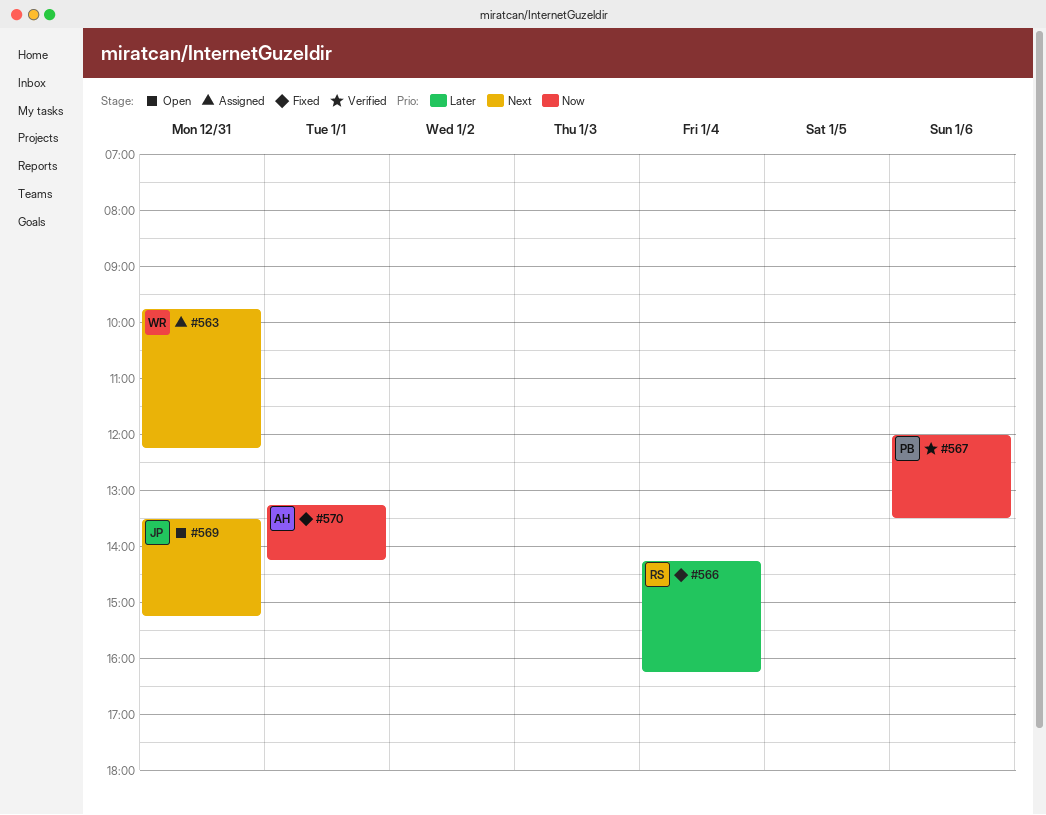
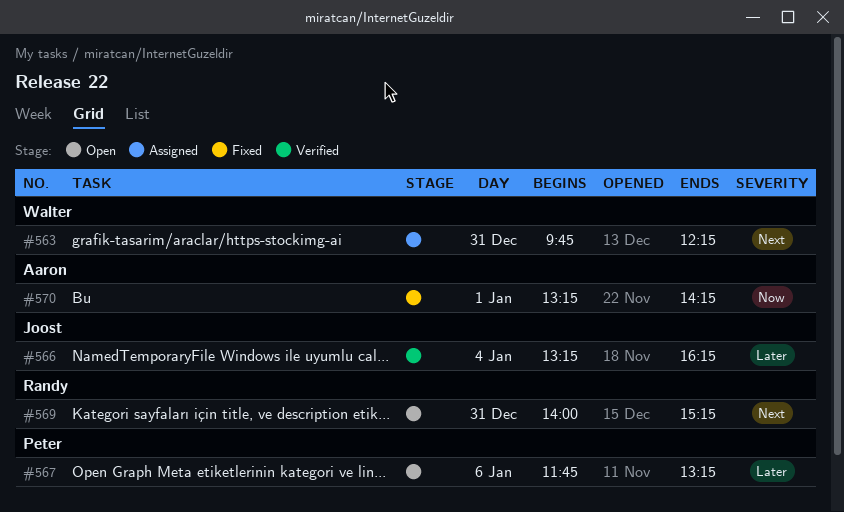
#566, status: Fixed -> Verified
#566, owner: Randy -> Joost
#566, begins: 14:15 -> 13:15
#567, status: Verified -> Open
#567, priority: Now -> Later
#567, begins: 12:00 -> 11:45
#567, ends: 13:30 -> 13:15
#569, owner: Joost -> Randy
#569, begins: 13:30 -> 14:00

